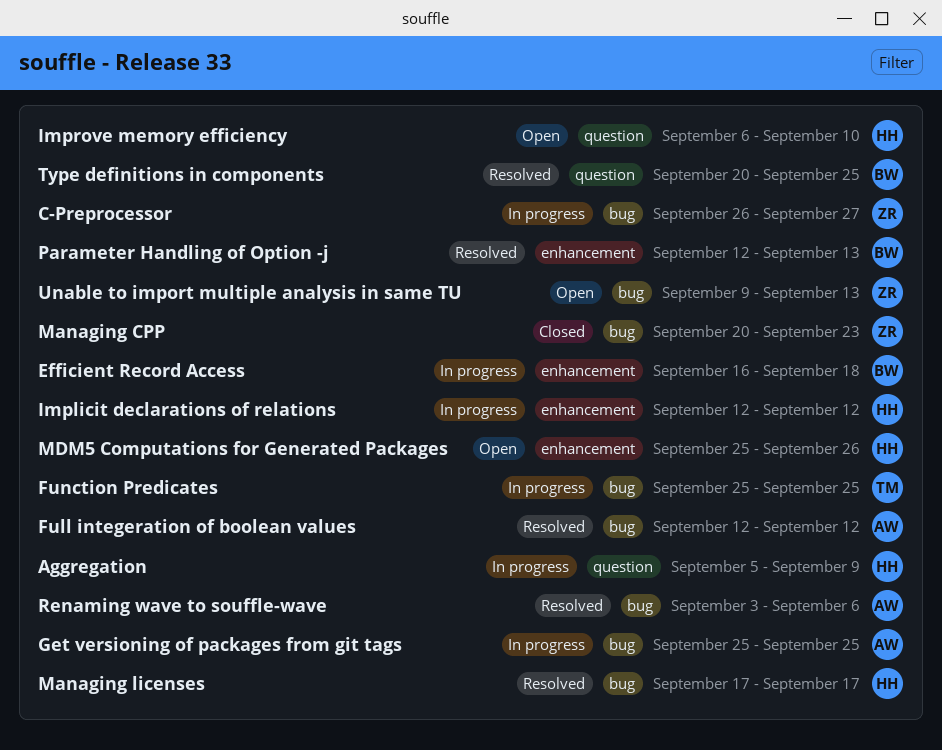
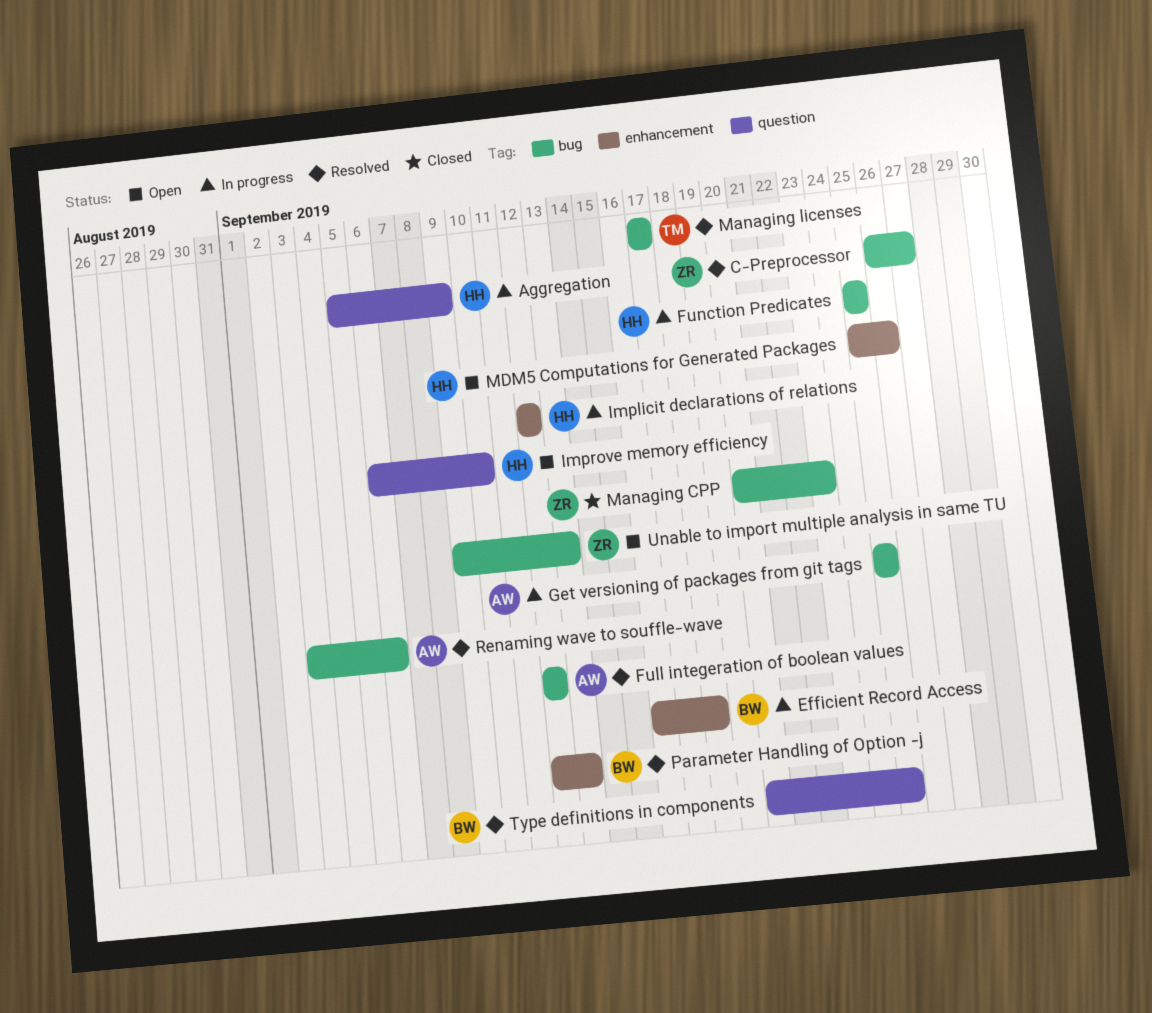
C-Preprocessor, status: In progress -> Resolved
Function Predicates, owner: TM -> HH
Managing licenses, owner: HH -> TM

